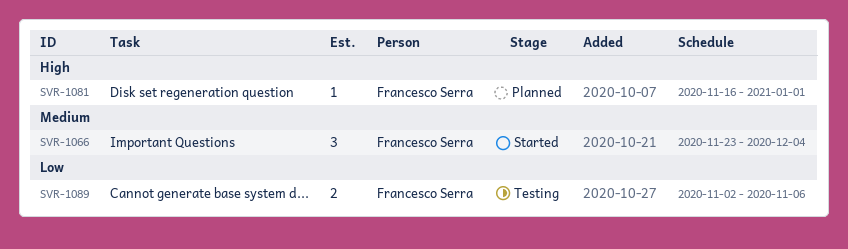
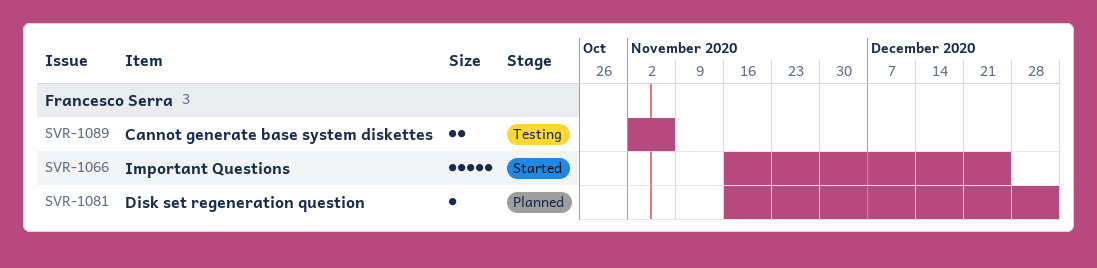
SVR-1066, estimate: 3 -> 5
SVR-1066, start: Nov 23 -> Nov 16
SVR-1066, due: Dec 4 -> Dec 25

